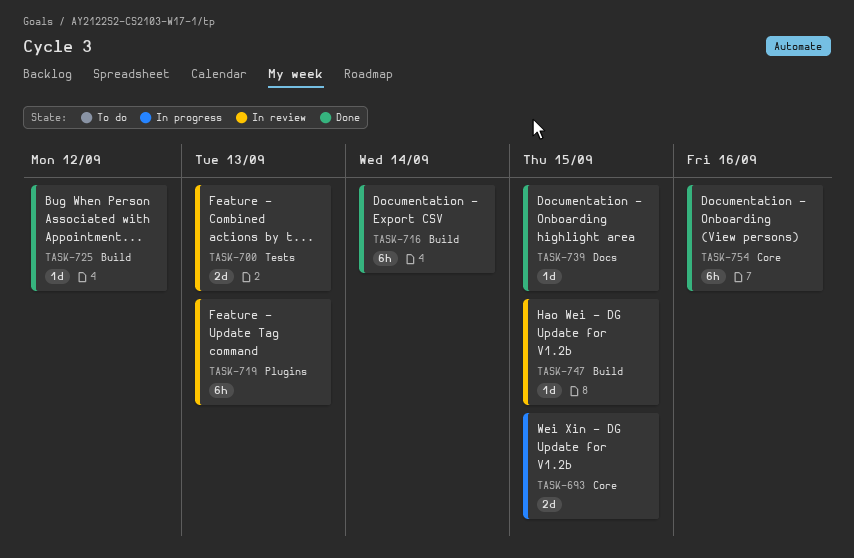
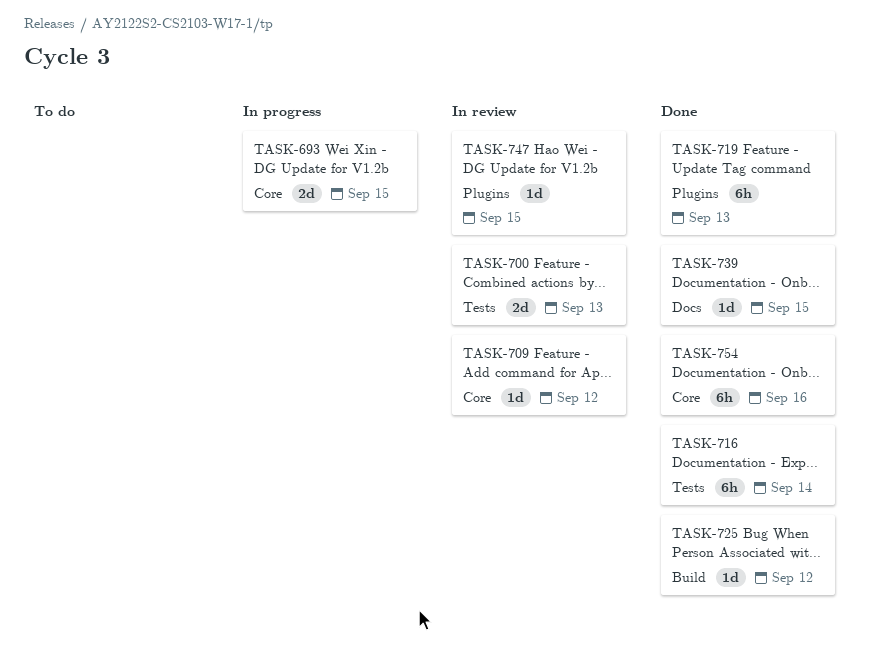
TASK-709: none -> present
TASK-716, label: Build -> Tests
TASK-719, status: In review -> Done
TASK-747, label: Build -> Plugins

